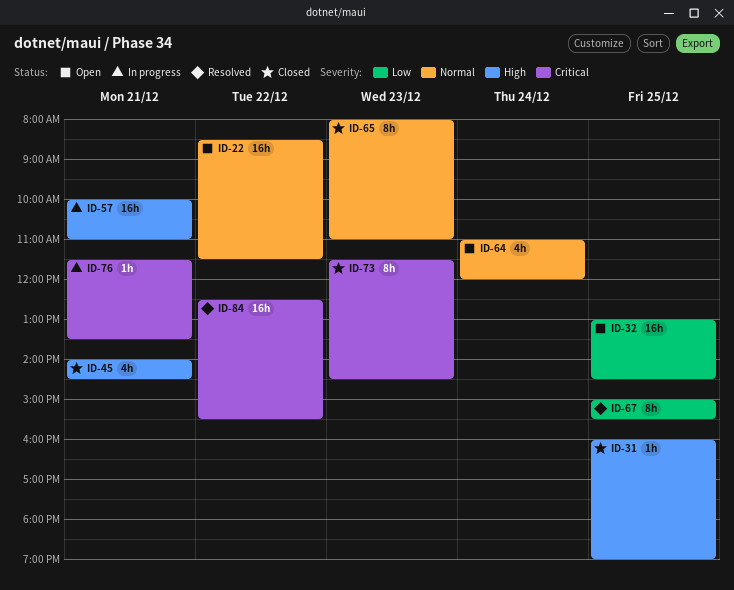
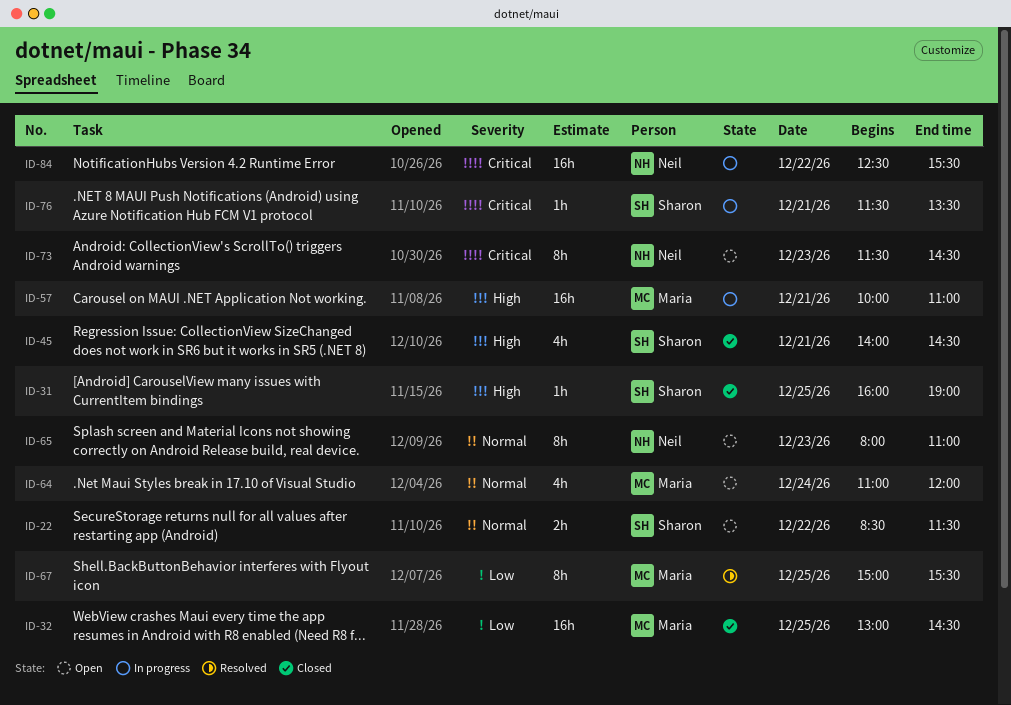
ID-22, estimate: 16h -> 2h
ID-32, status: Open -> Closed
ID-65, status: Closed -> Open
ID-73, status: Closed -> Open
ID-84, status: Resolved -> In progress

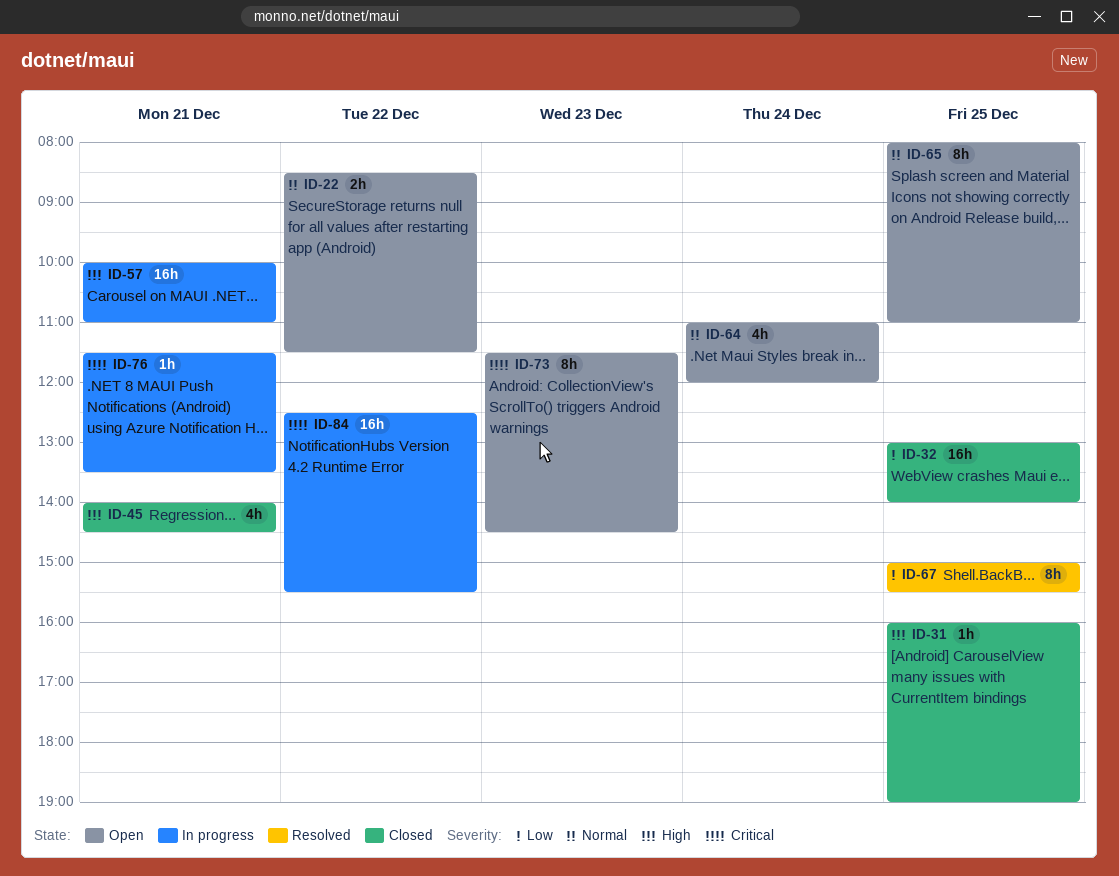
ID-32, ends: 14:30 -> 14:00
ID-65, day: Dec 23 -> Dec 25

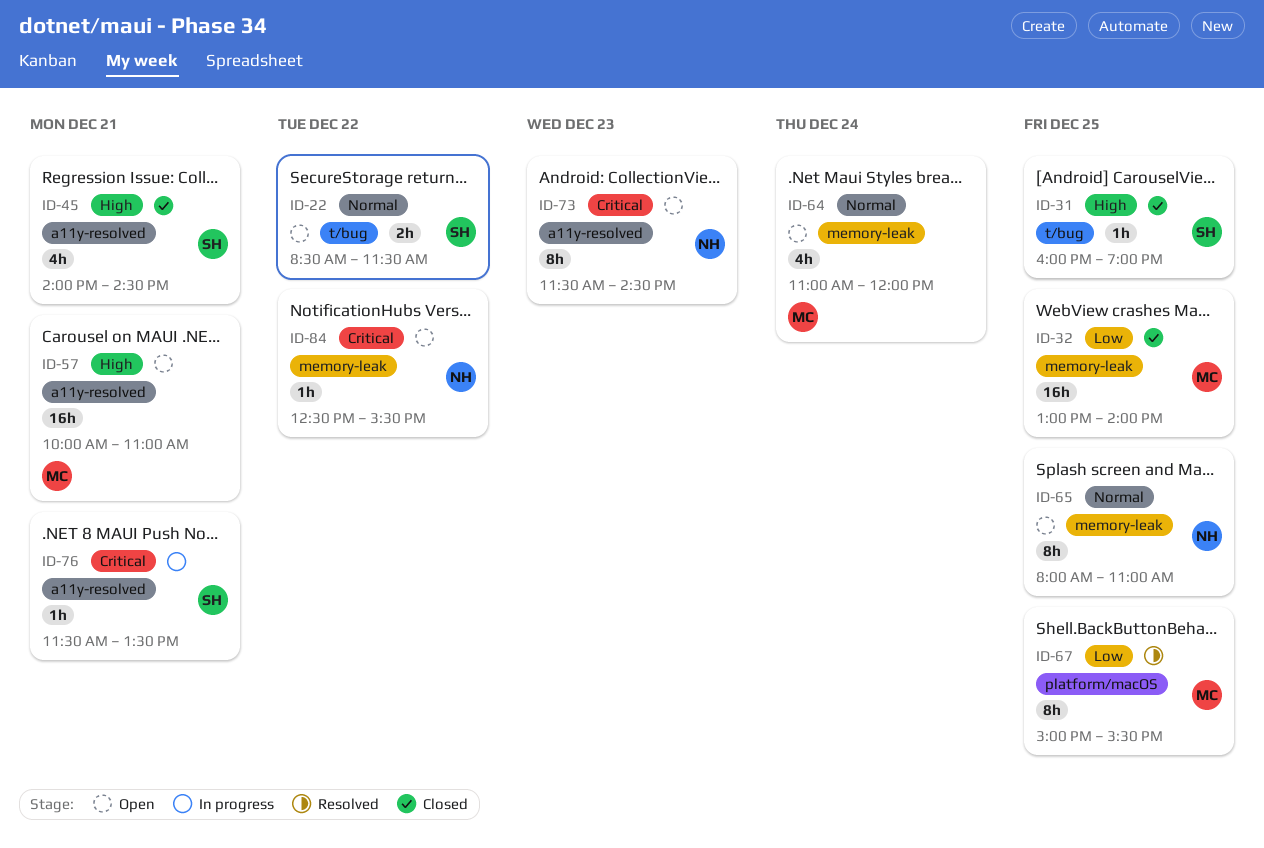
ID-57, status: In progress -> Open
ID-84, status: In progress -> Open
ID-84, estimate: 16h -> 1h

